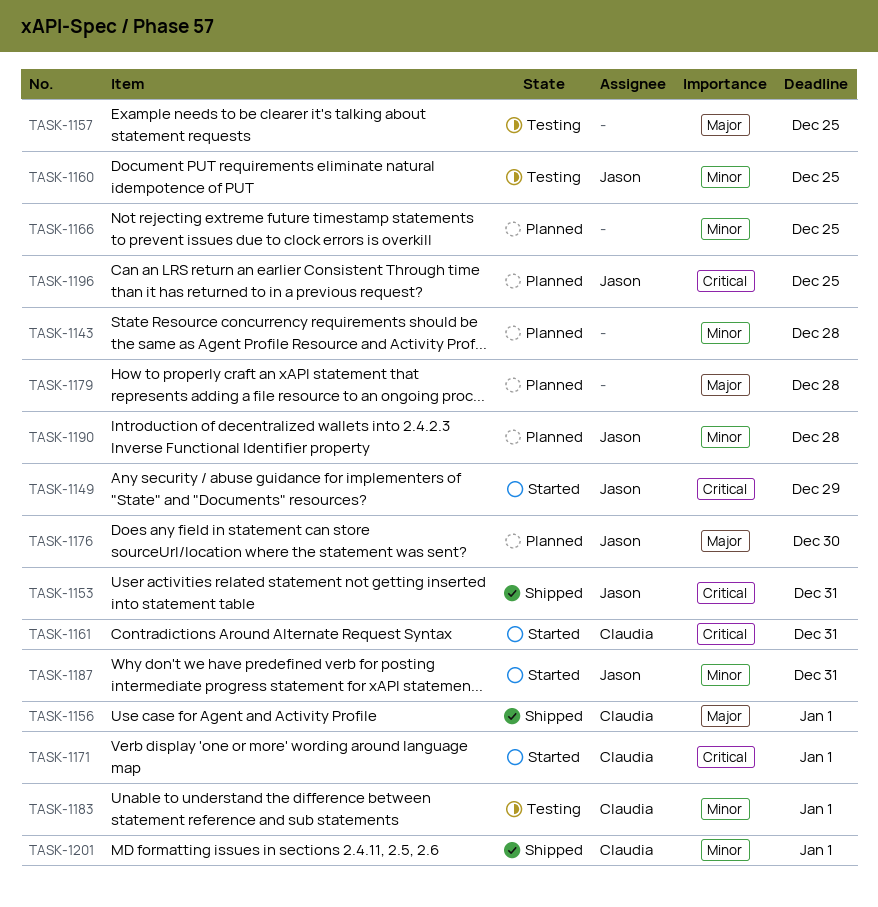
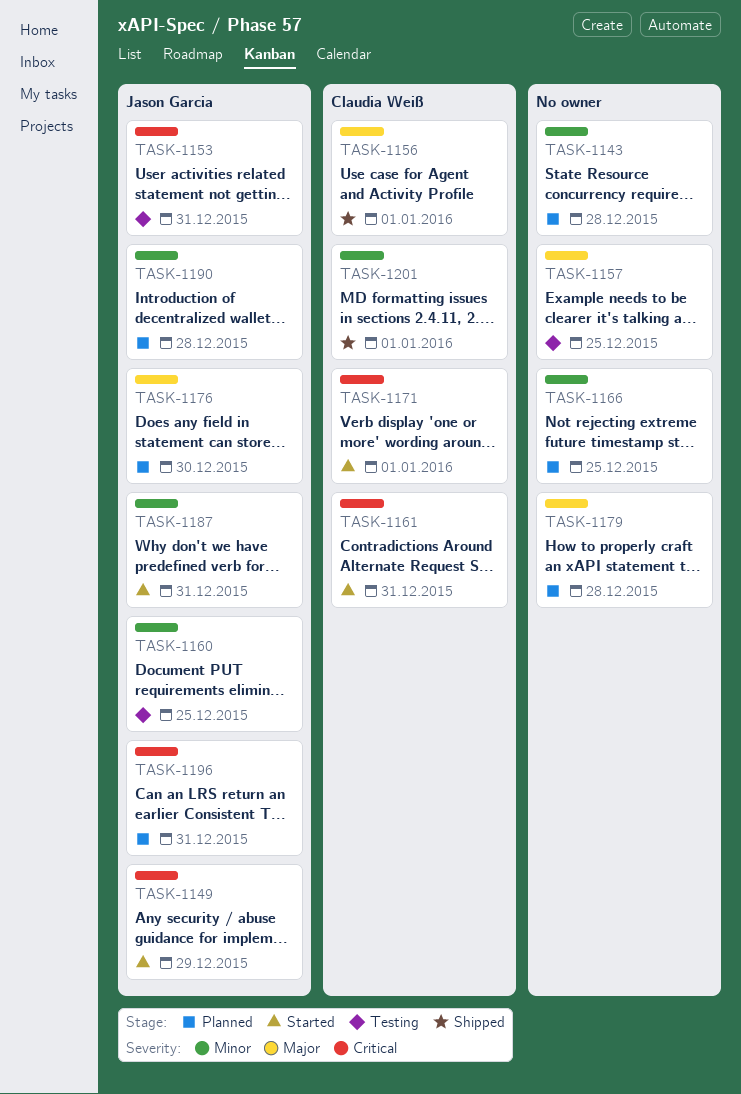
TASK-1153, status: Shipped -> Testing
TASK-1183: present -> none
TASK-1196, due: Dec 25 -> Dec 31

